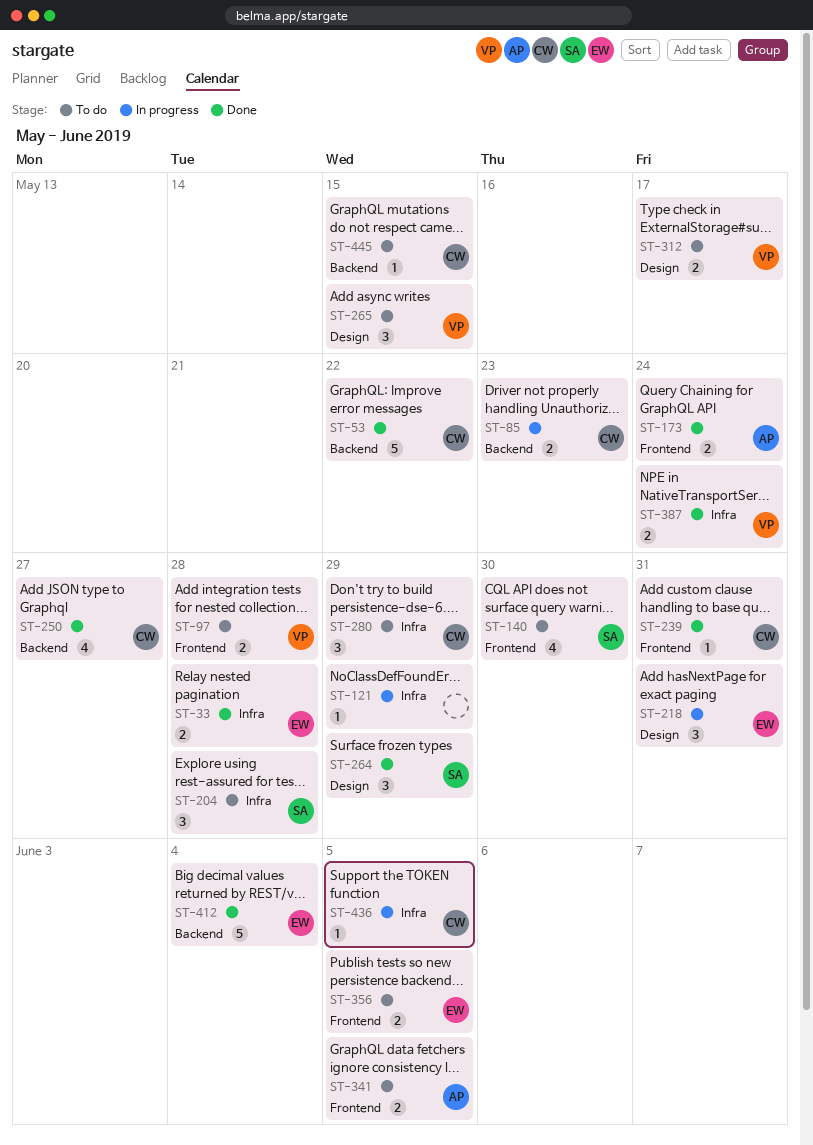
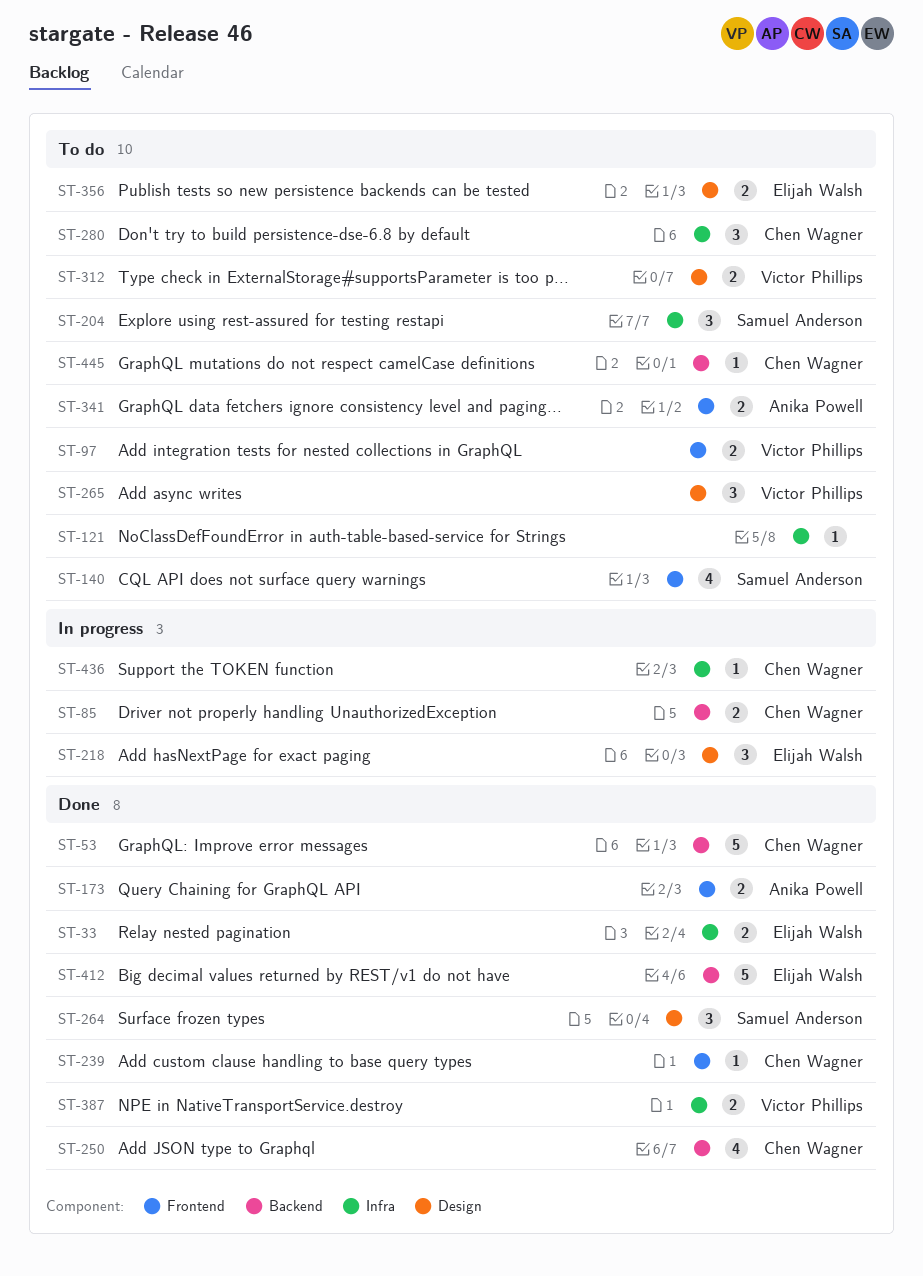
ST-121, status: In progress -> To do
ST-356, label: Frontend -> Design

